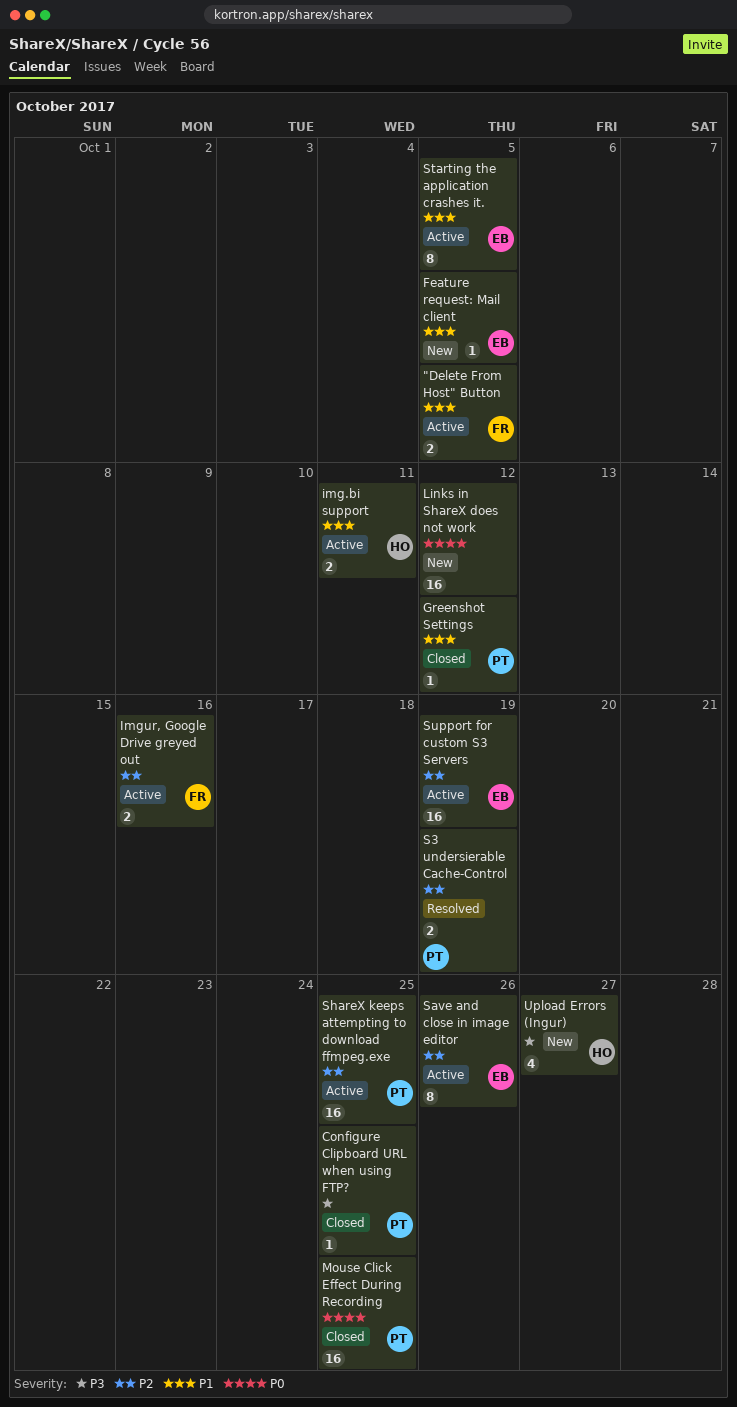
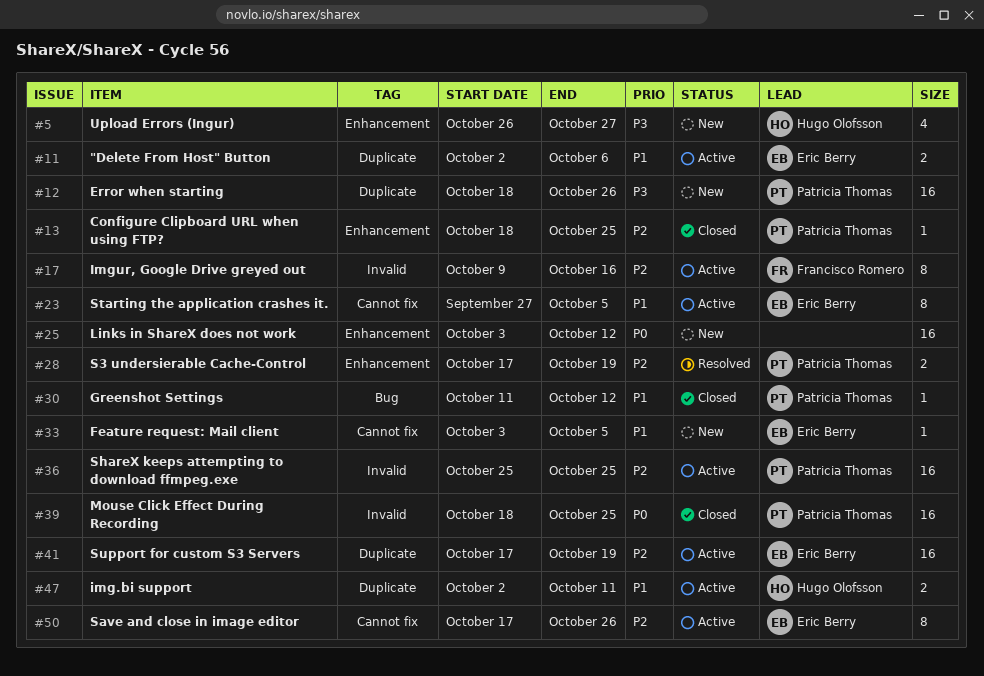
"Delete From Host" Button, owner: Francisco Romero -> Eric Berry
"Delete From Host" Button, due: Oct 5 -> Oct 6
Configure Clipboard URL when using FTP?, priority: P3 -> P2
Error when starting: none -> present
Imgur, Google Drive greyed out, estimate: 2 -> 8

